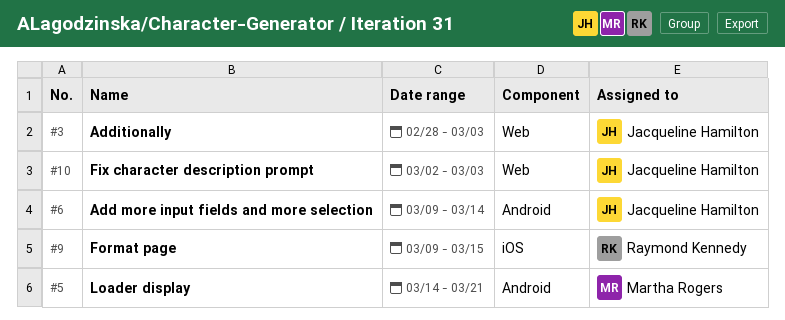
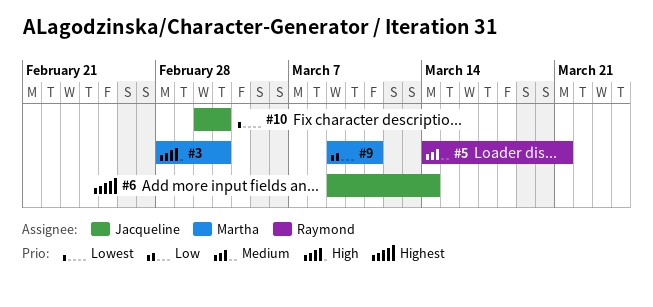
#3, owner: Jacqueline Hamilton -> Martha Rogers
#5, owner: Martha Rogers -> Raymond Kennedy
#9, owner: Raymond Kennedy -> Martha Rogers
#9, due: Mar 15 -> Mar 11

